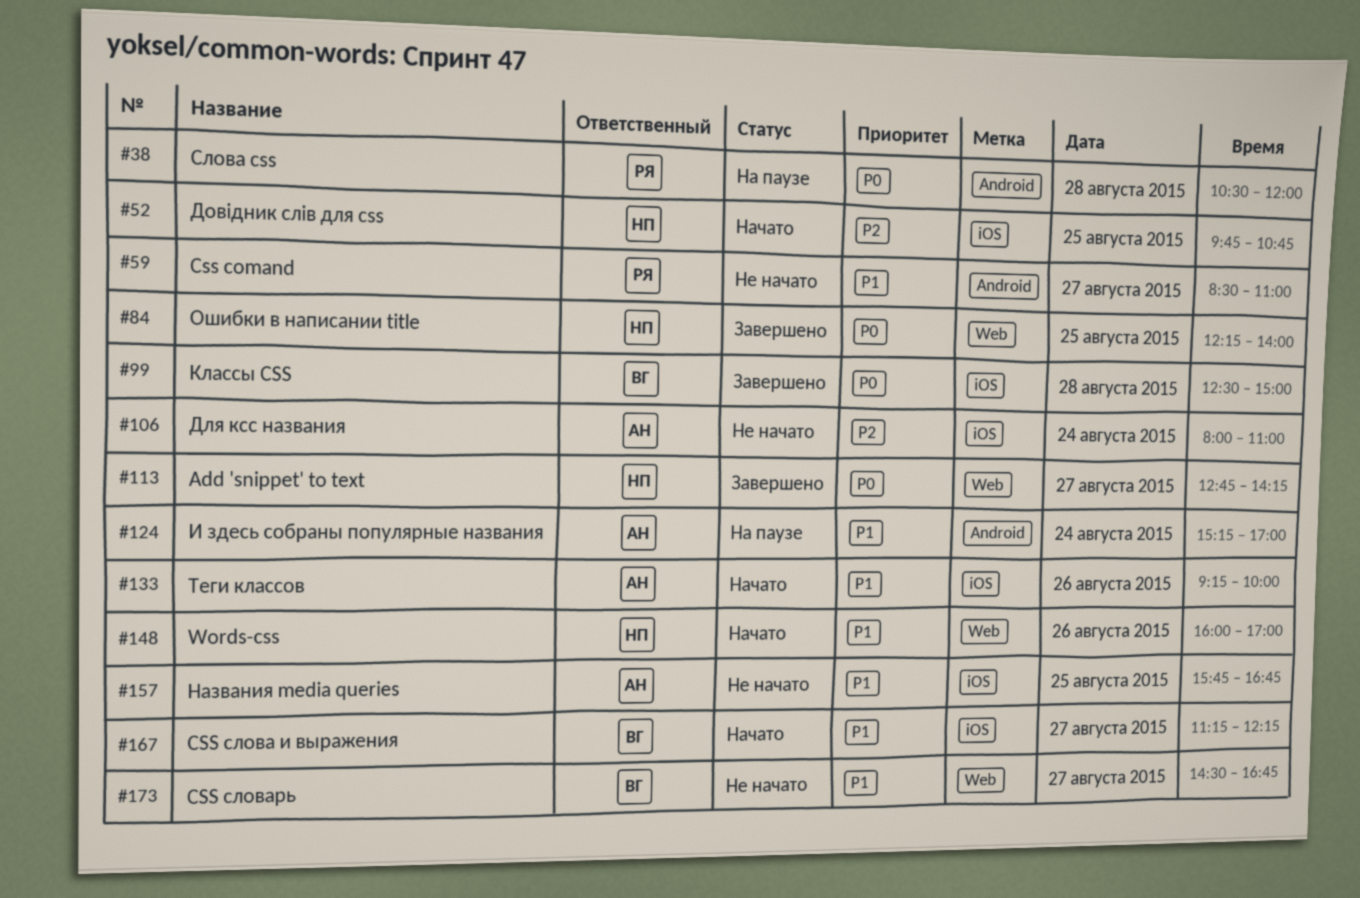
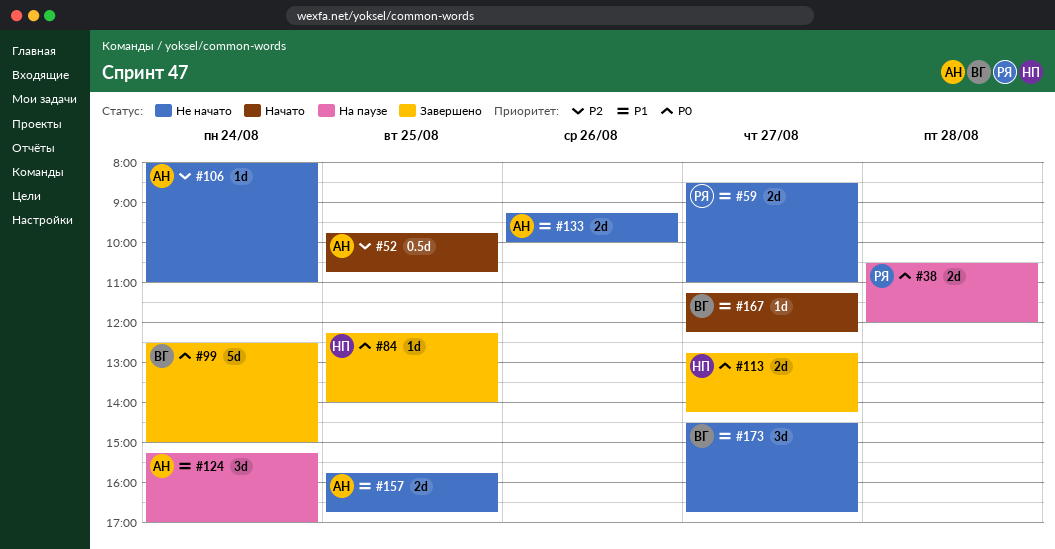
#52, owner: НП -> АН
#99, day: Aug 28 -> Aug 24
#133, status: Начато -> Не начато
#148: present -> none

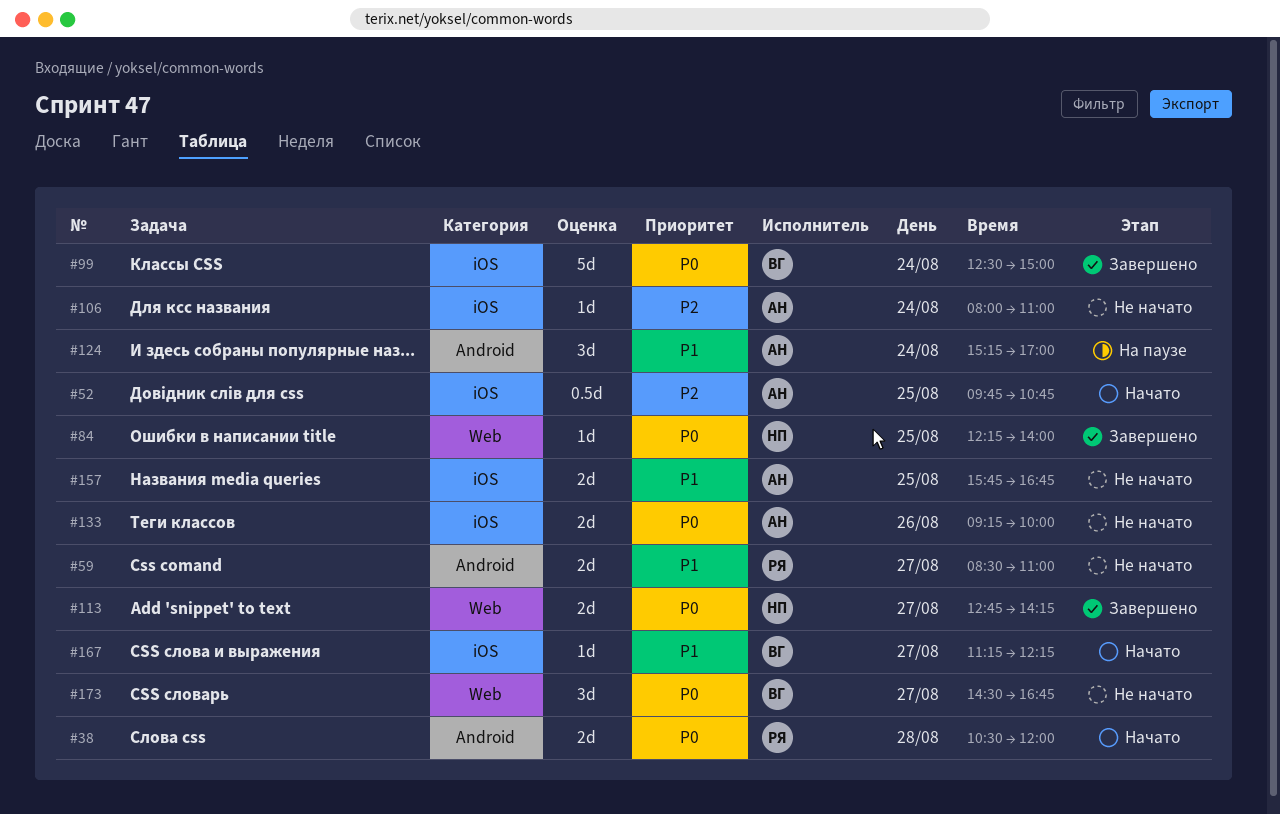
#38, status: На паузе -> Начато
#133, priority: P1 -> P0
#173, priority: P1 -> P0

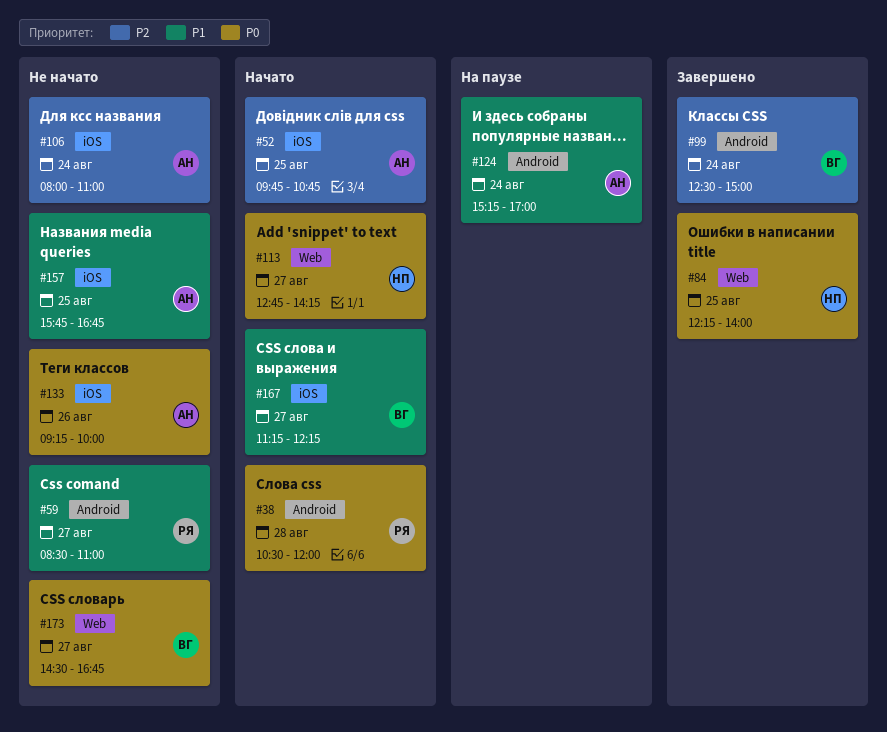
#99, priority: P0 -> P2
#99, label: iOS -> Android
#113, status: Завершено -> Начато

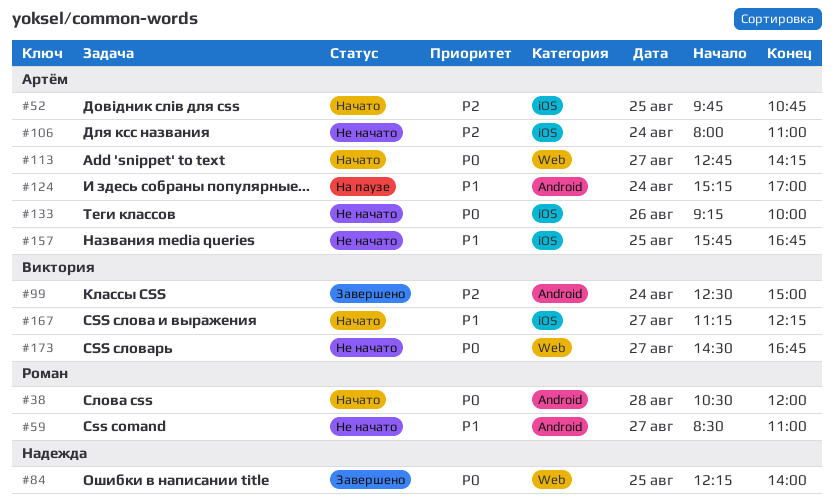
#113, owner: Надежда -> Артём

